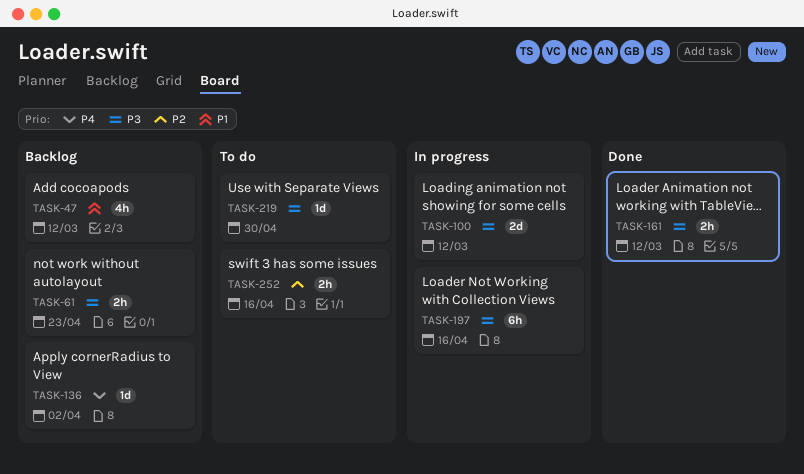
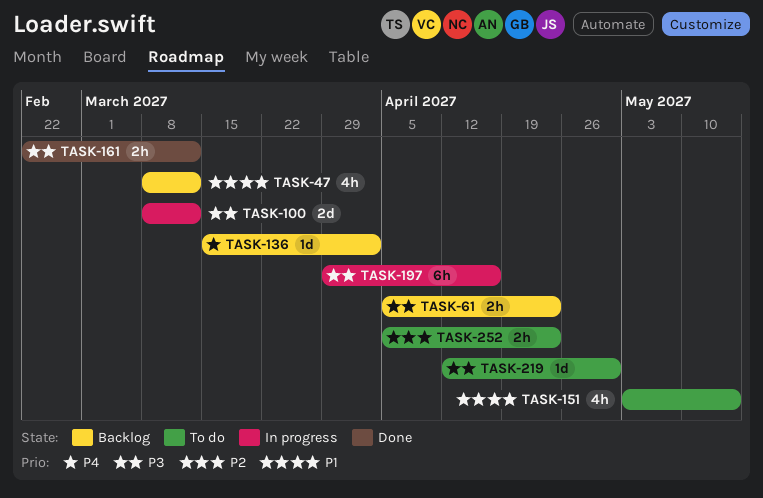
TASK-151: none -> present
TASK-252, due: Apr 16 -> Apr 23

